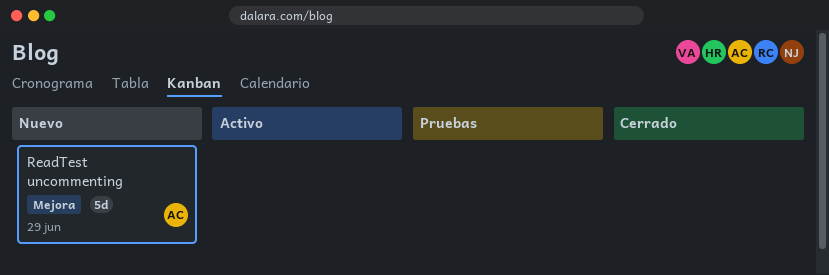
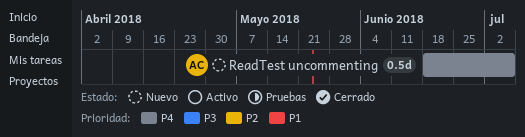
ReadTest uncommenting, estimate: 5d -> 0.5d
ReadTest uncommenting, due: Jun 29 -> Jul 6

